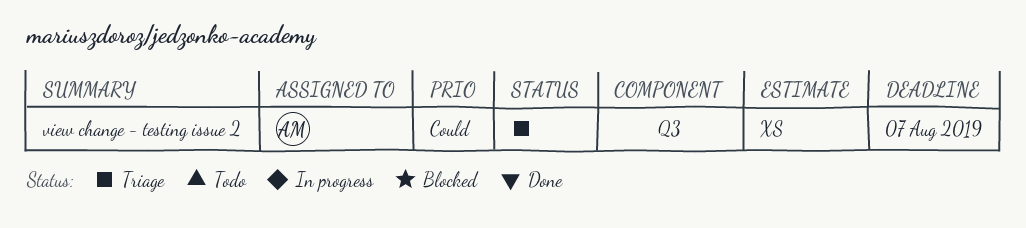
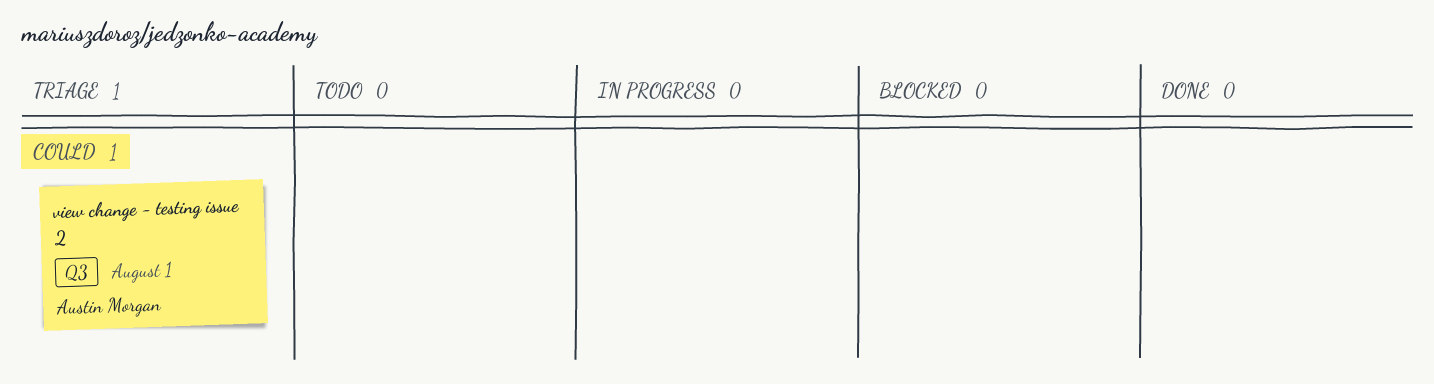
view change - testing issue 2, due: Aug 7 -> Aug 1

